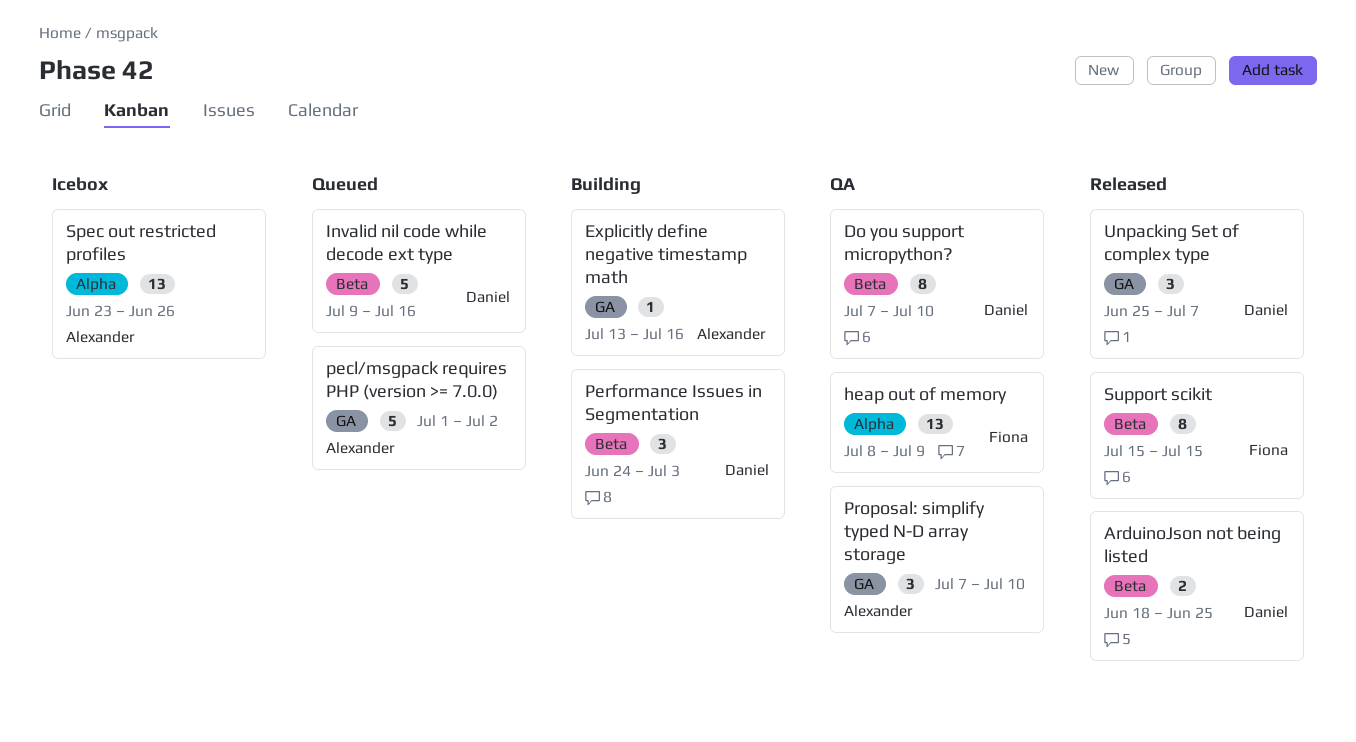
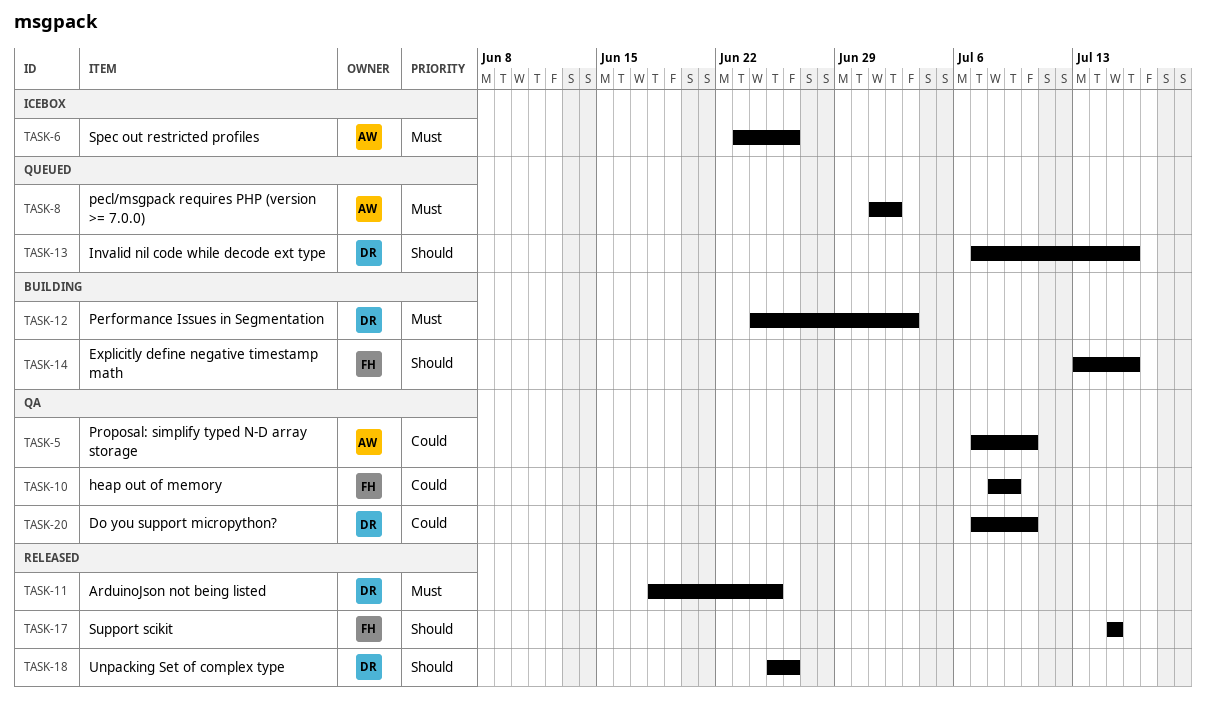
Explicitly define negative timestamp math, owner: Alexander -> Fiona
Invalid nil code while decode ext type, start: Jul 9 -> Jul 7
Unpacking Set of complex type, due: Jul 7 -> Jun 26

